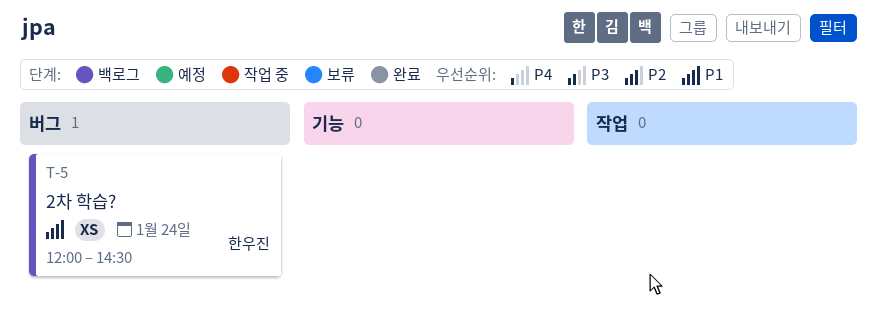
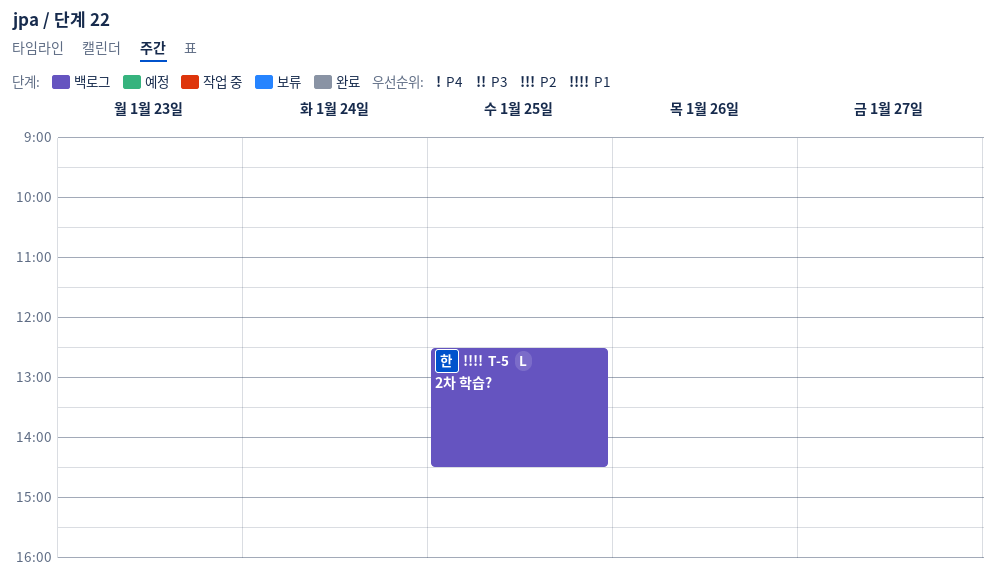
T-5, estimate: XS -> L
T-5, day: Jan 24 -> Jan 25
T-5, begins: 12:00 -> 12:30

